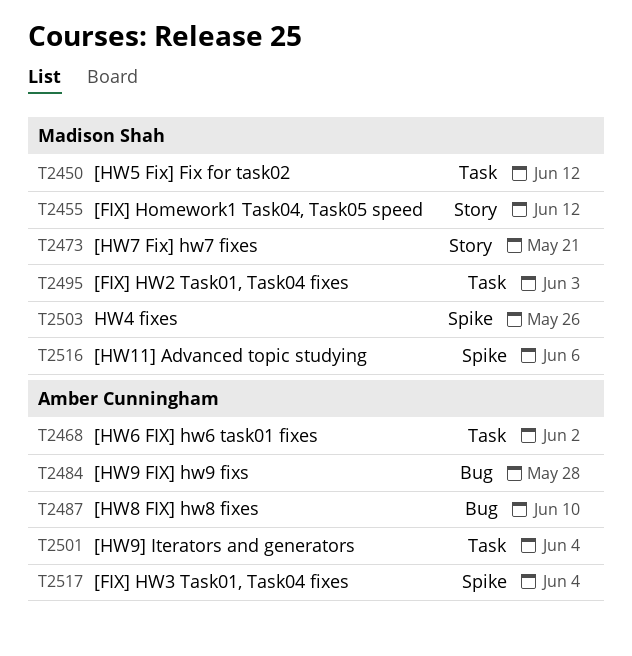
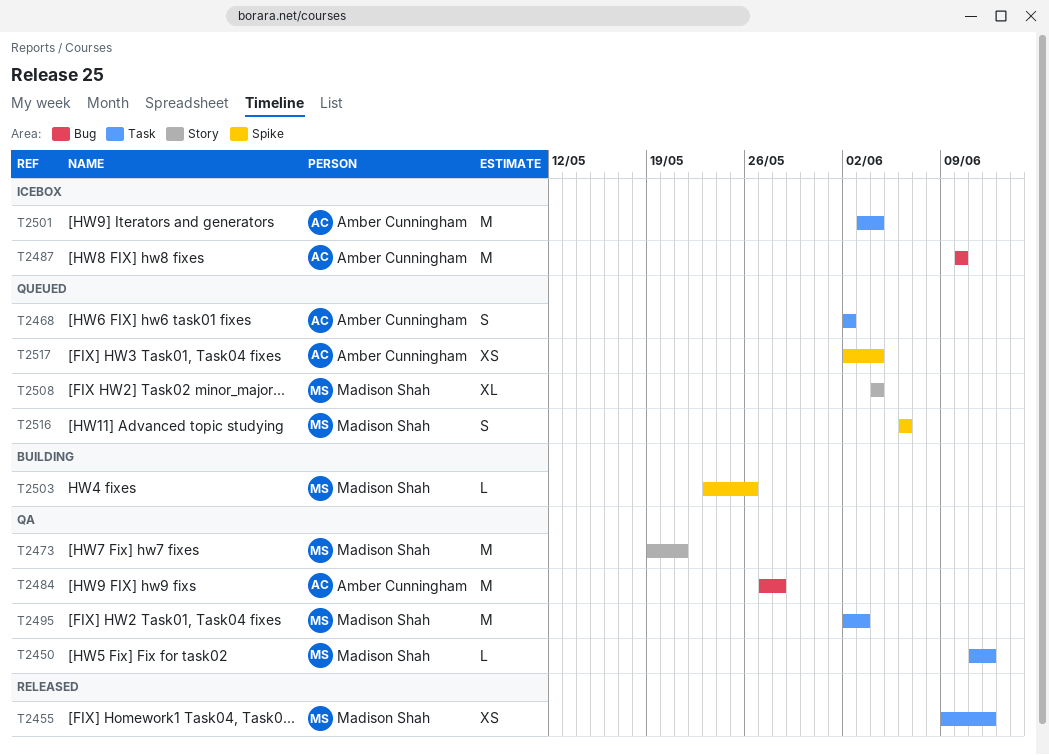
T2455, label: Story -> Task
T2508: none -> present

